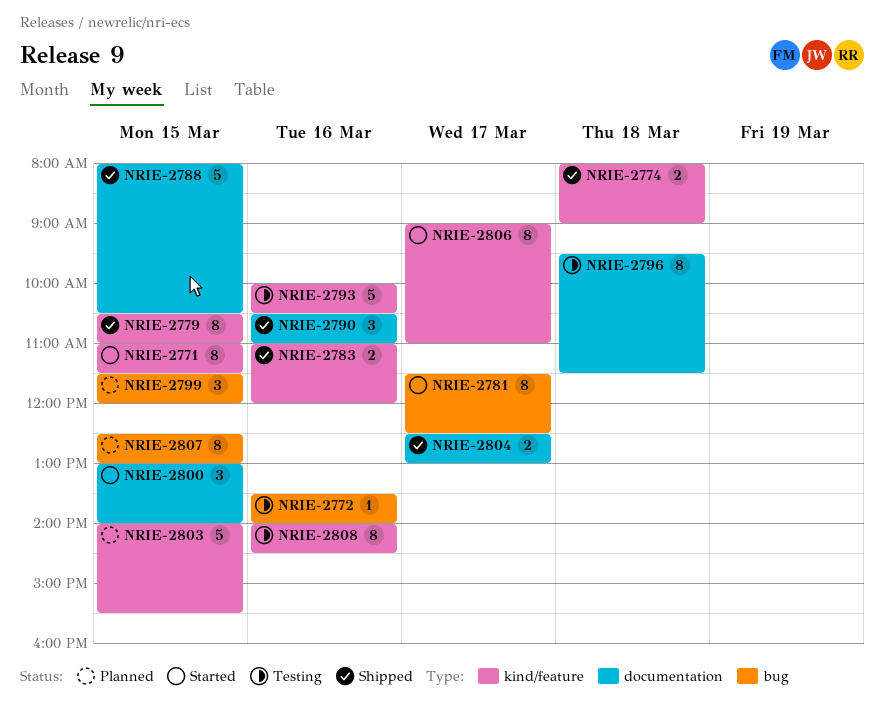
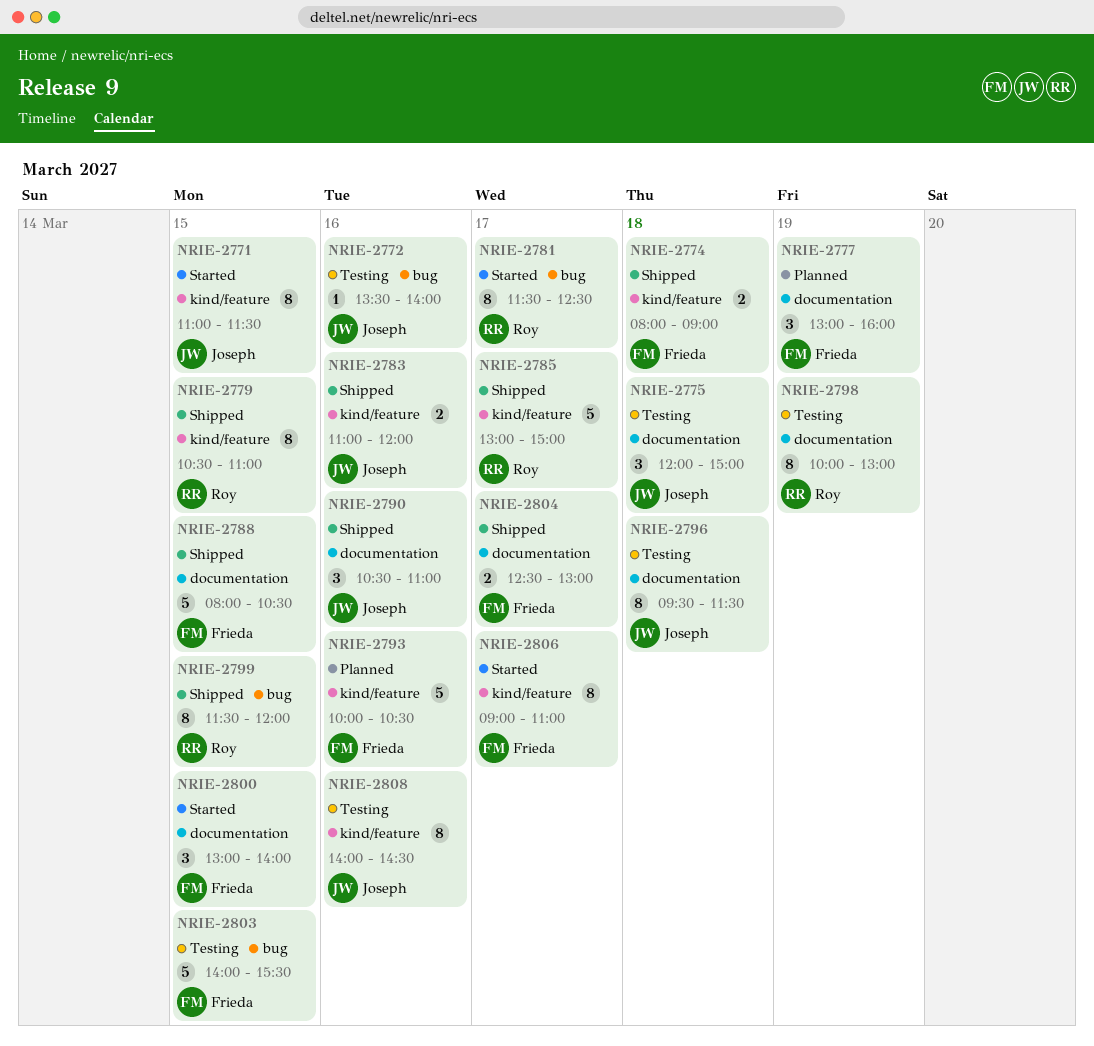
NRIE-2775: none -> present
NRIE-2777: none -> present
NRIE-2785: none -> present
NRIE-2793, status: Testing -> Planned
NRIE-2798: none -> present
NRIE-2799, status: Planned -> Shipped
NRIE-2799, estimate: 3 -> 8
NRIE-2803, status: Planned -> Testing
NRIE-2803, label: kind/feature -> bug
NRIE-2807: present -> none

